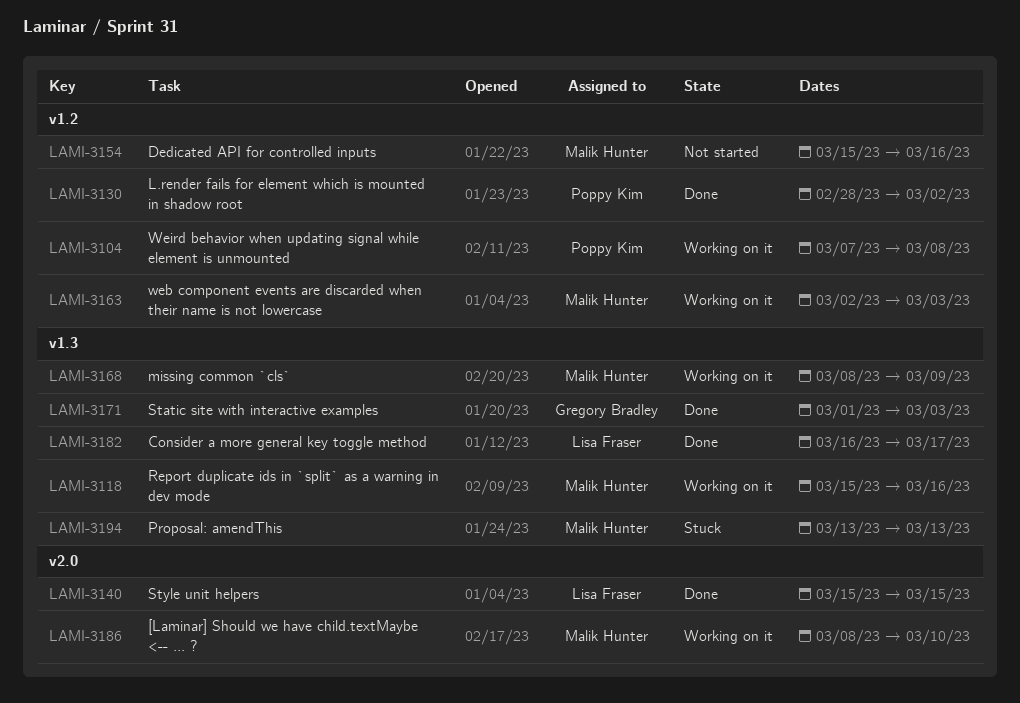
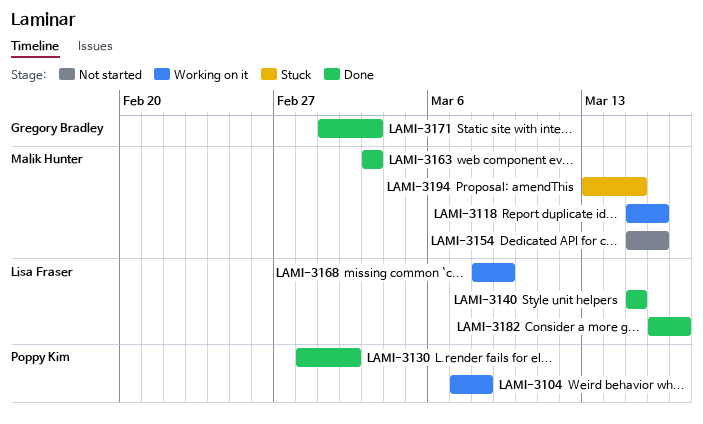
LAMI-3163, status: Working on it -> Done
LAMI-3163, start: Mar 2 -> Mar 3
LAMI-3168, owner: Malik Hunter -> Lisa Fraser
LAMI-3186: present -> none
LAMI-3194, due: Mar 13 -> Mar 15

